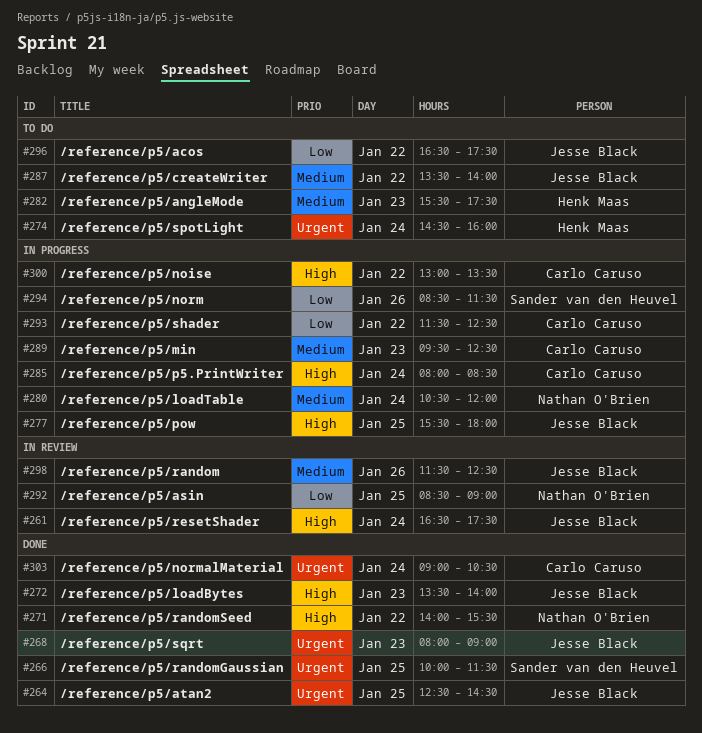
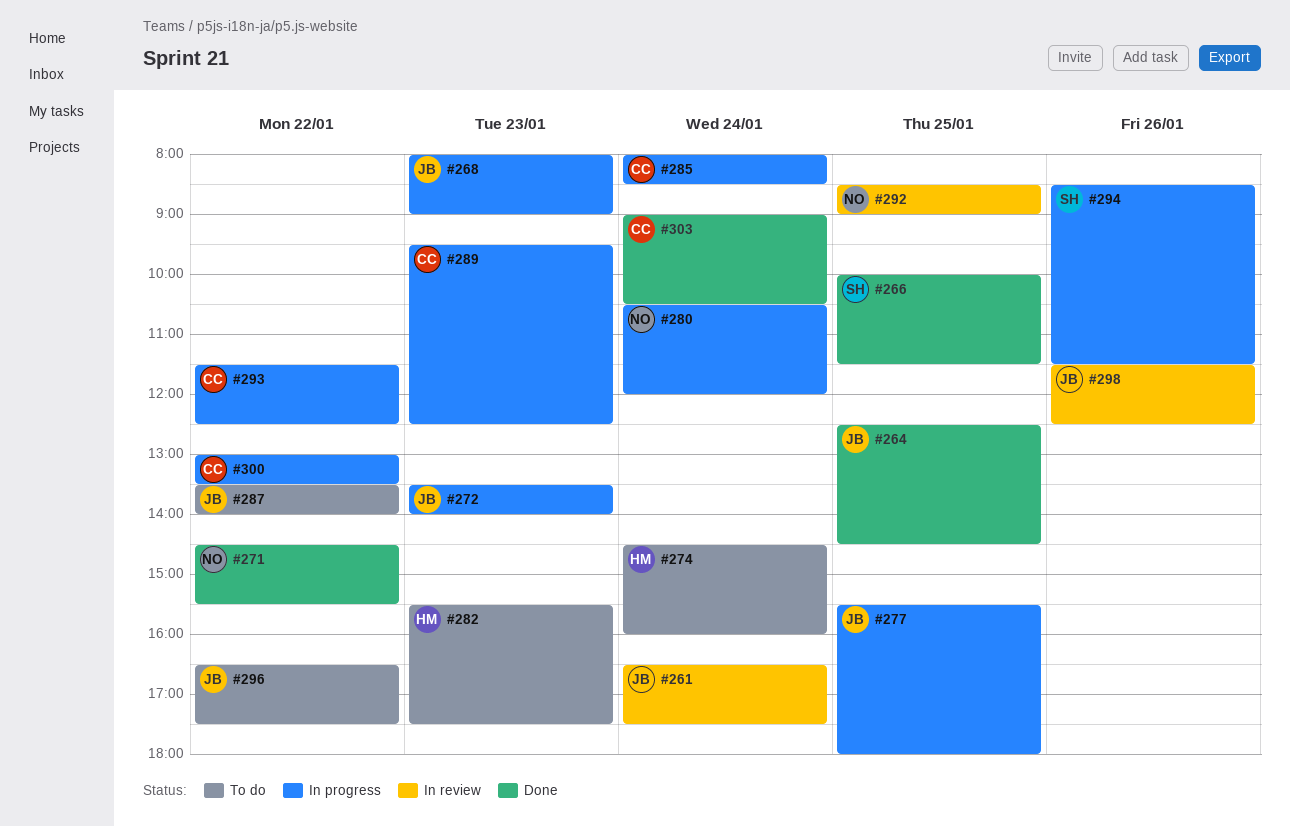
#268, status: Done -> In progress
#271, begins: 14:00 -> 14:30
#272, status: Done -> In progress

